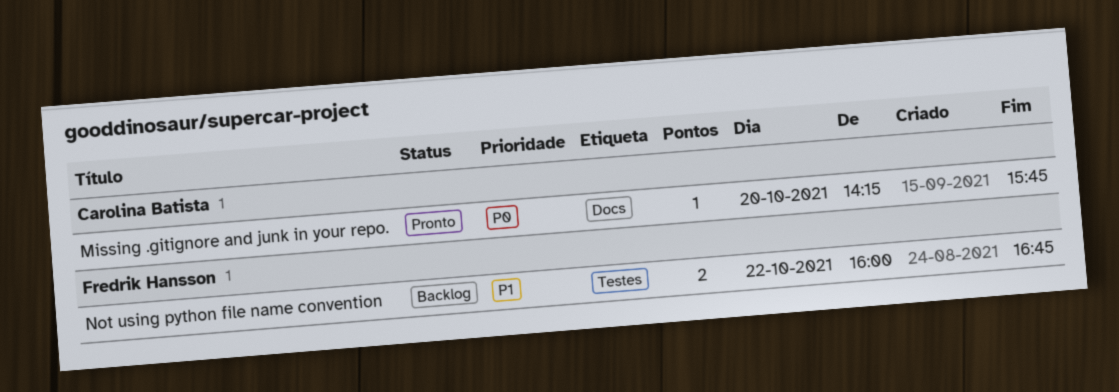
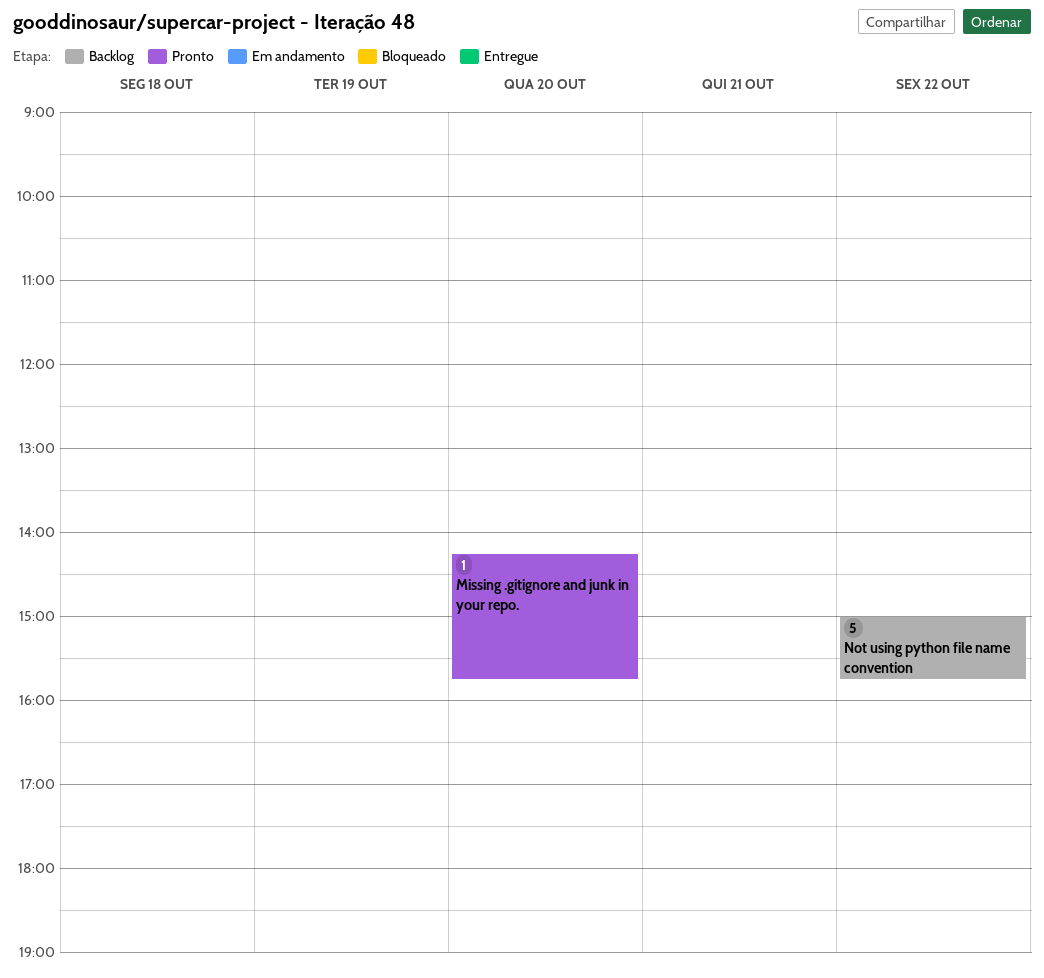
Not using python file name convention, estimate: 2 -> 5
Not using python file name convention, begins: 16:00 -> 15:00
Not using python file name convention, ends: 16:45 -> 15:45

